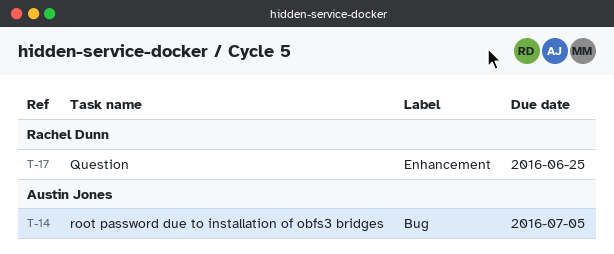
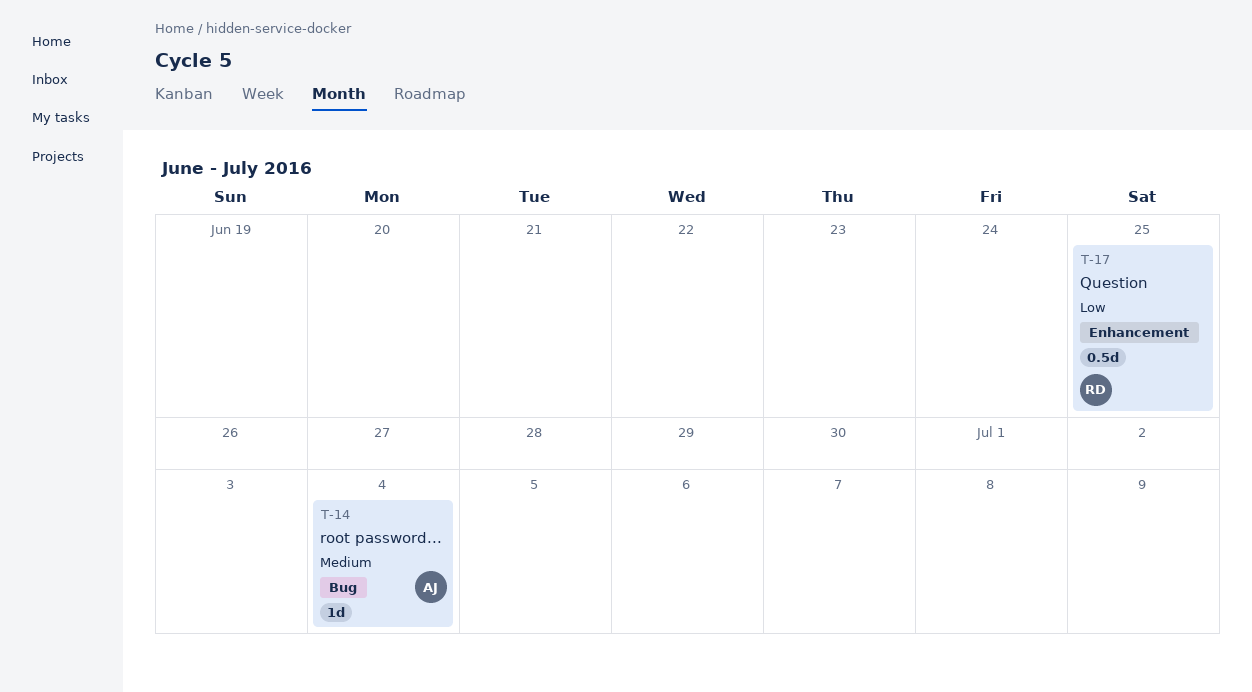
T-14, due: Jul 5 -> Jul 4

